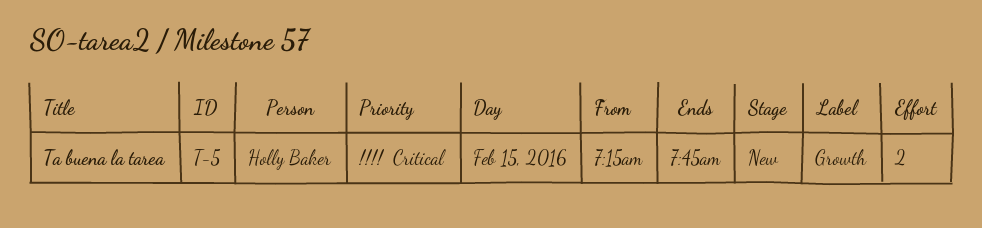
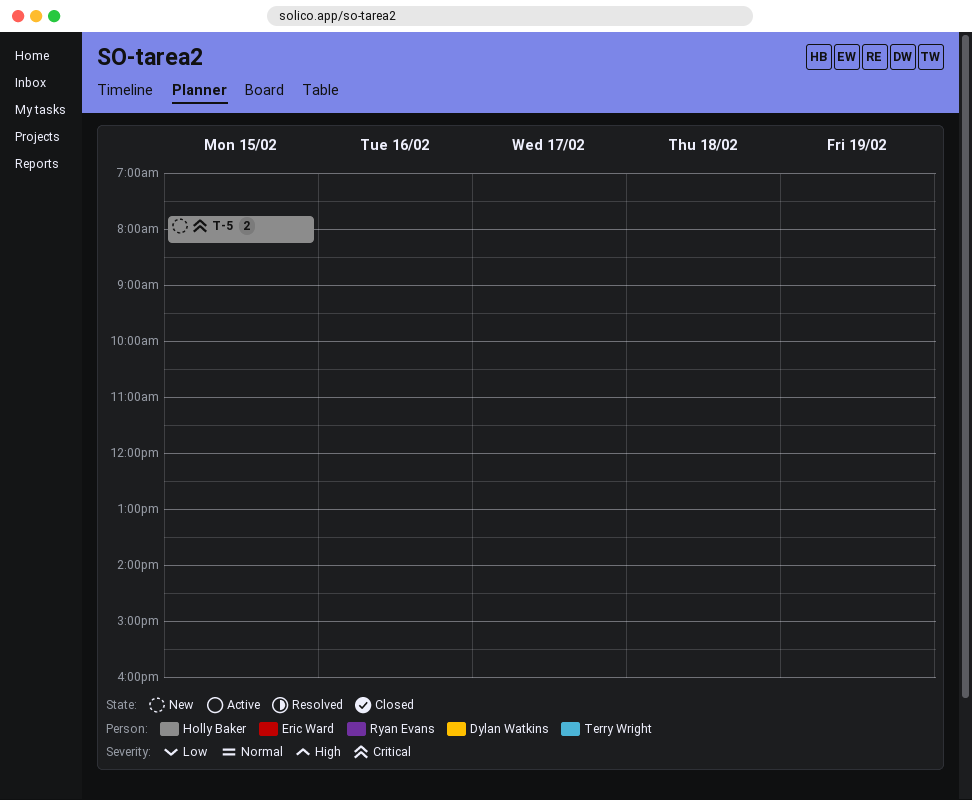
T-5, begins: 07:15 -> 07:45
T-5, ends: 07:45 -> 08:15

